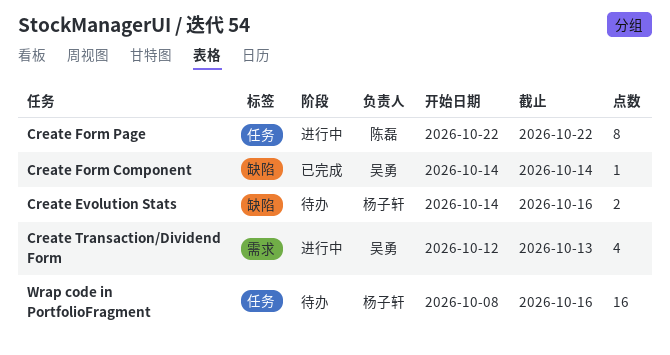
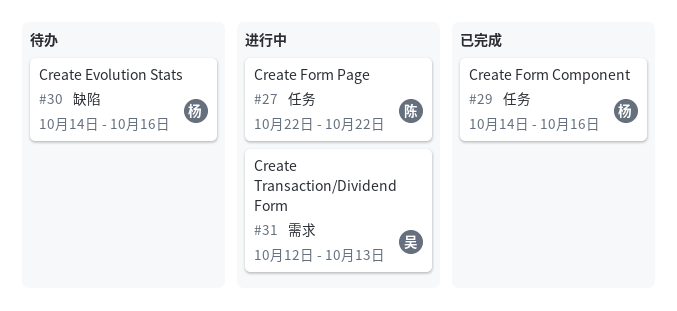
Create Form Component, owner: 吴勇 -> 杨子轩
Create Form Component, label: 缺陷 -> 任务
Create Form Component, due: Oct 14 -> Oct 16
Wrap code in PortfolioFragment: present -> none

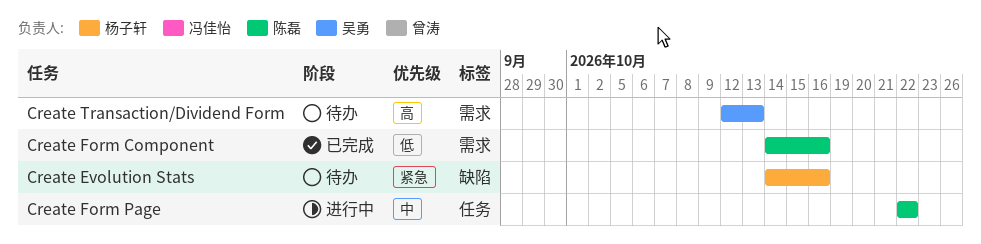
Create Form Component, owner: 杨子轩 -> 陈磊
Create Form Component, label: 任务 -> 需求
Create Transaction/Dividend Form, status: 进行中 -> 待办

